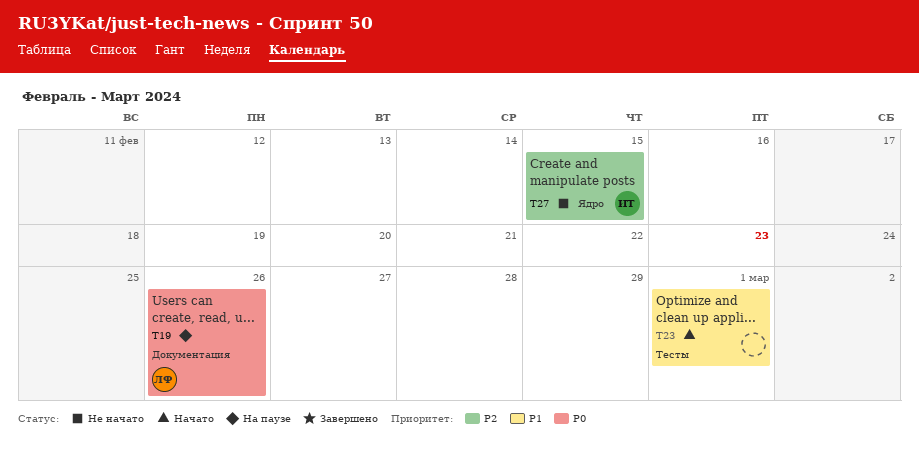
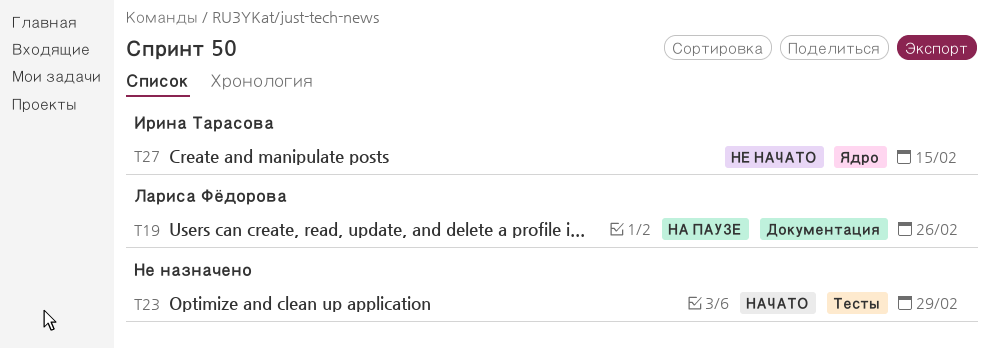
T23, due: Mar 1 -> Feb 29

